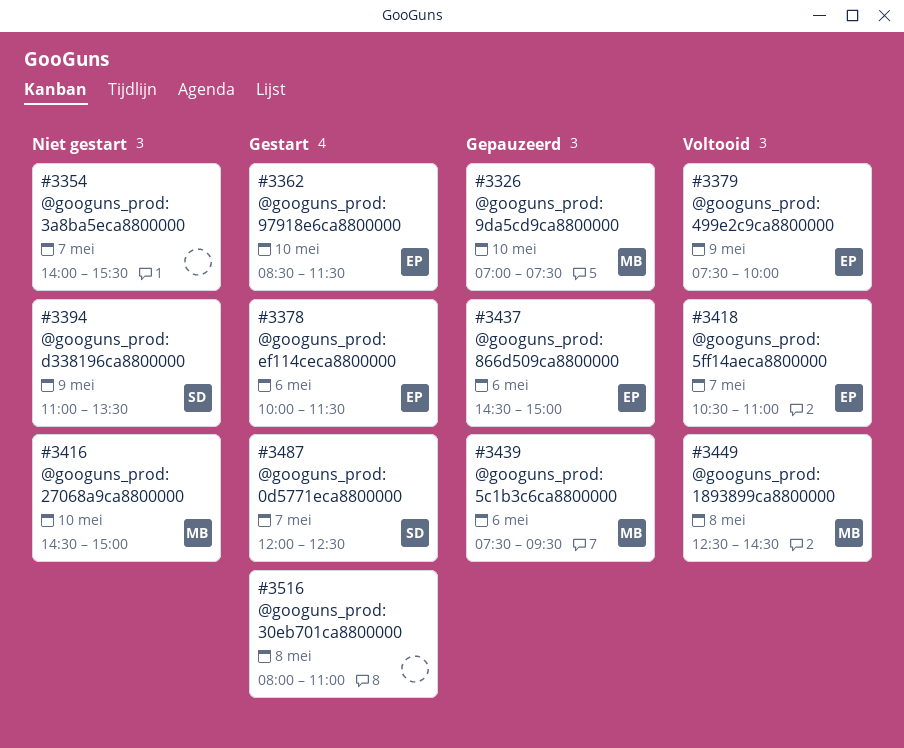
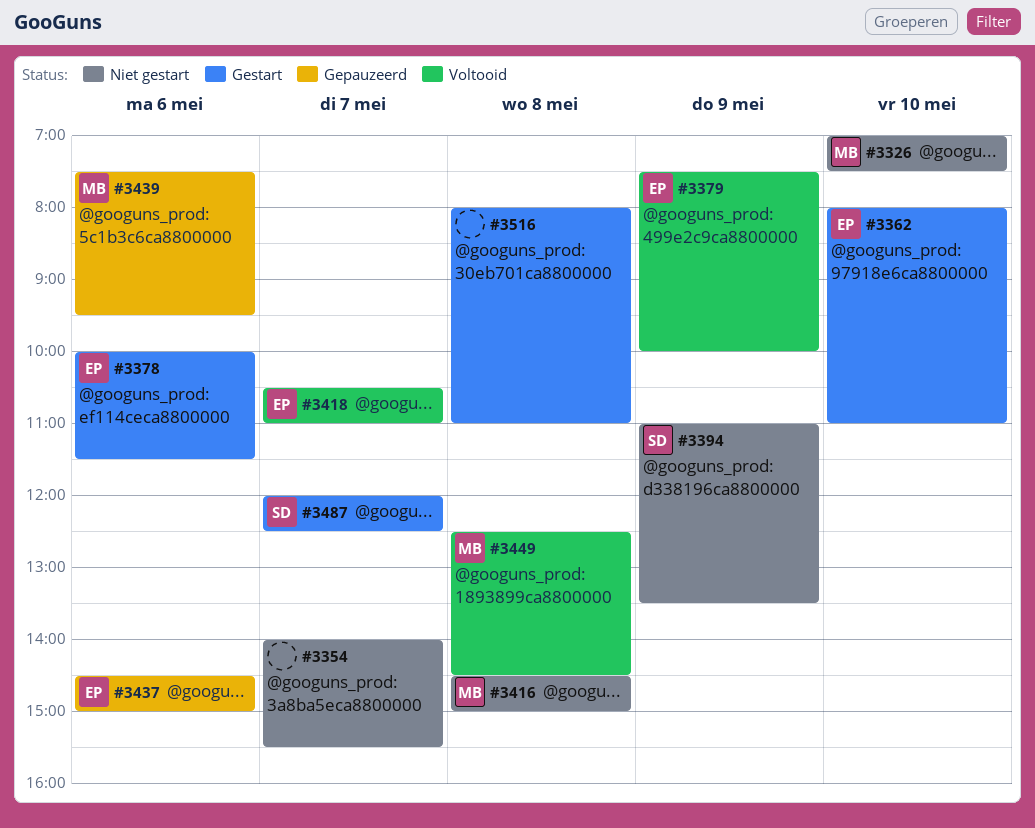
#3326, status: Gepauzeerd -> Niet gestart
#3362, begins: 08:30 -> 08:00
#3362, ends: 11:30 -> 11:00
#3416, day: May 10 -> May 8

